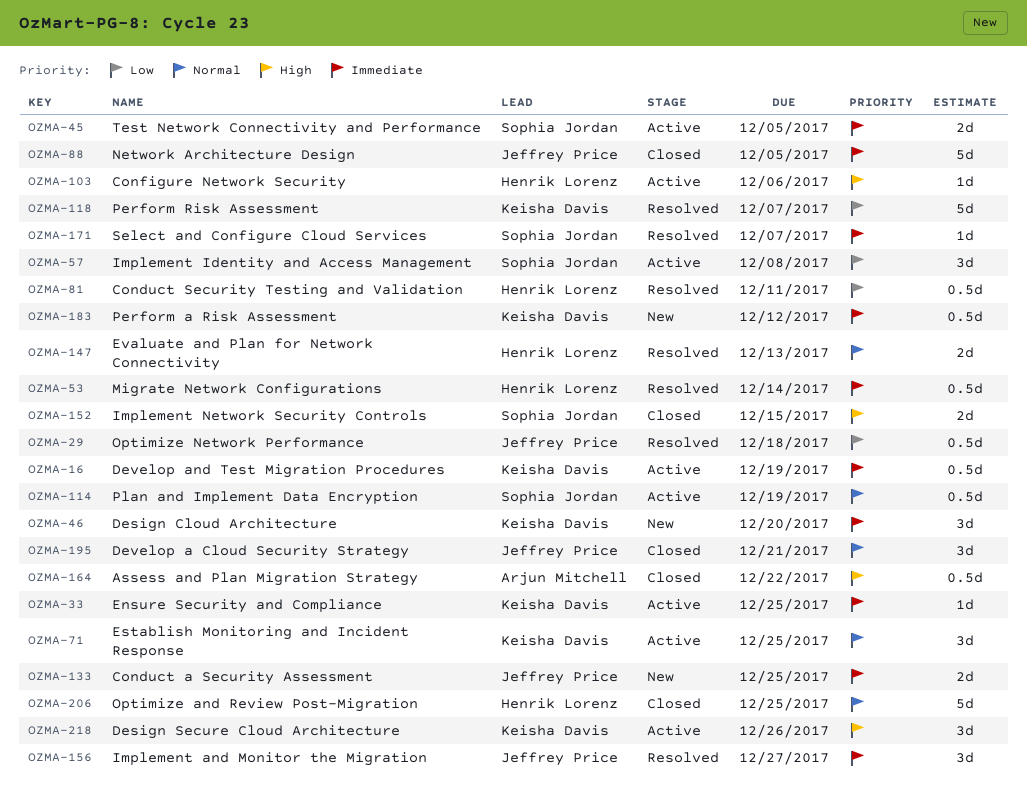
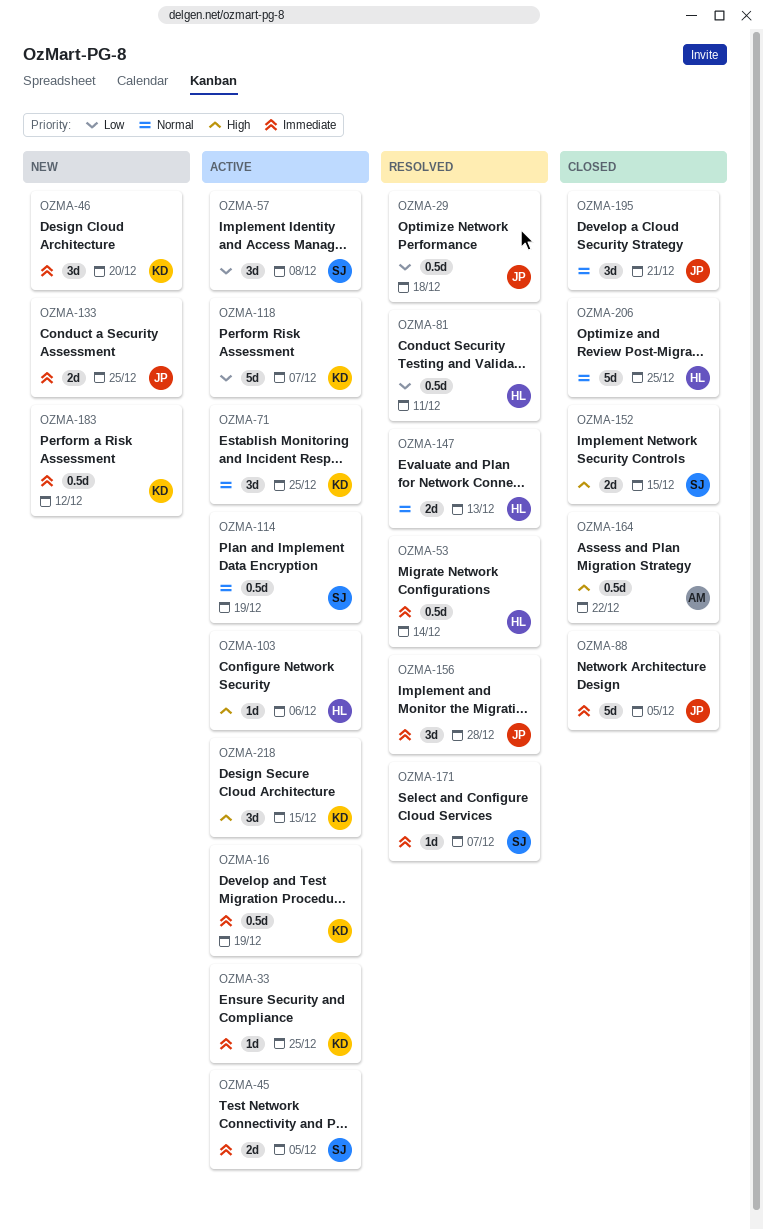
OZMA-118, status: Resolved -> Active
OZMA-156, due: Dec 27 -> Dec 28
OZMA-218, due: Dec 26 -> Dec 15

